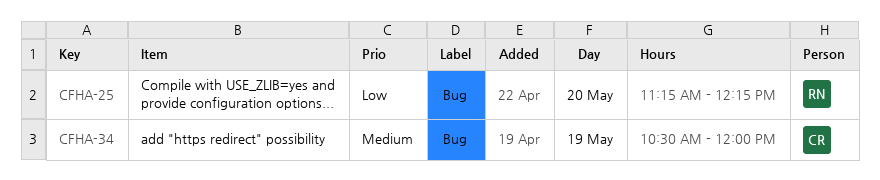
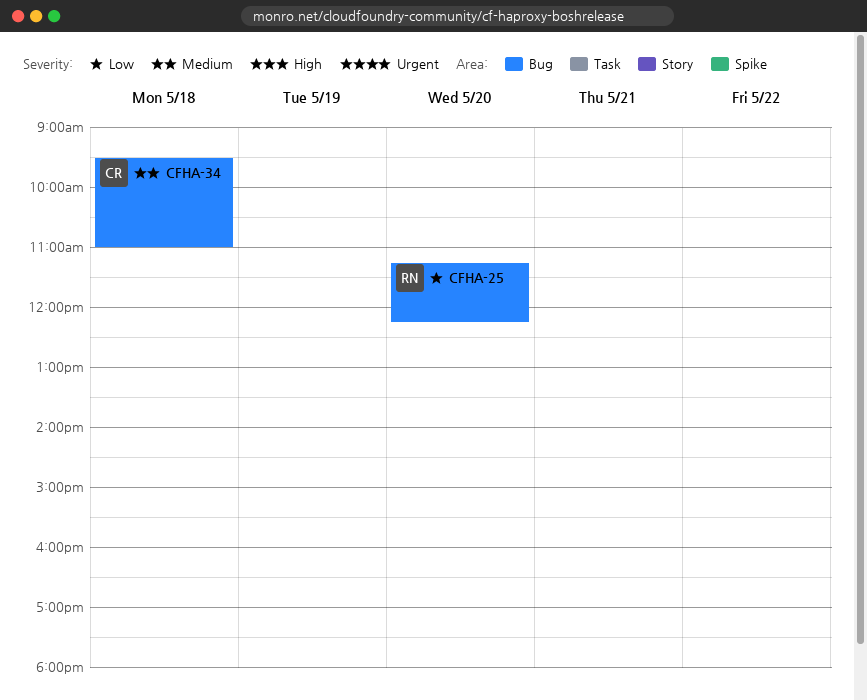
CFHA-34, day: May 19 -> May 18
CFHA-34, begins: 10:30 -> 09:30
CFHA-34, ends: 12:00 -> 11:00

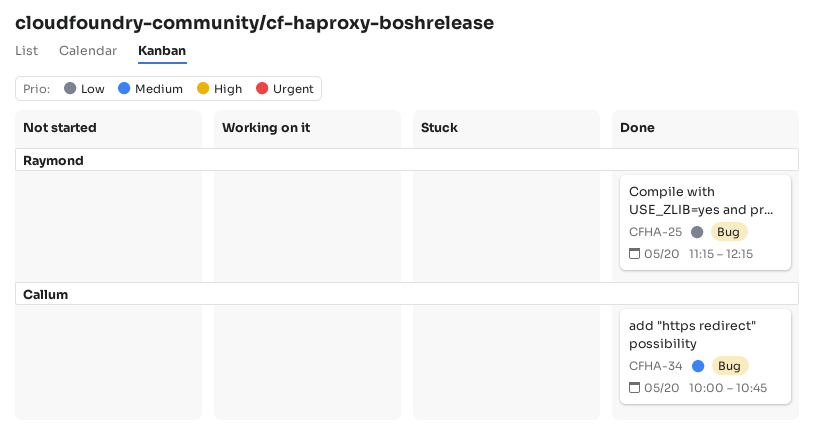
CFHA-34, day: May 18 -> May 20
CFHA-34, begins: 09:30 -> 10:00
CFHA-34, ends: 11:00 -> 10:45

